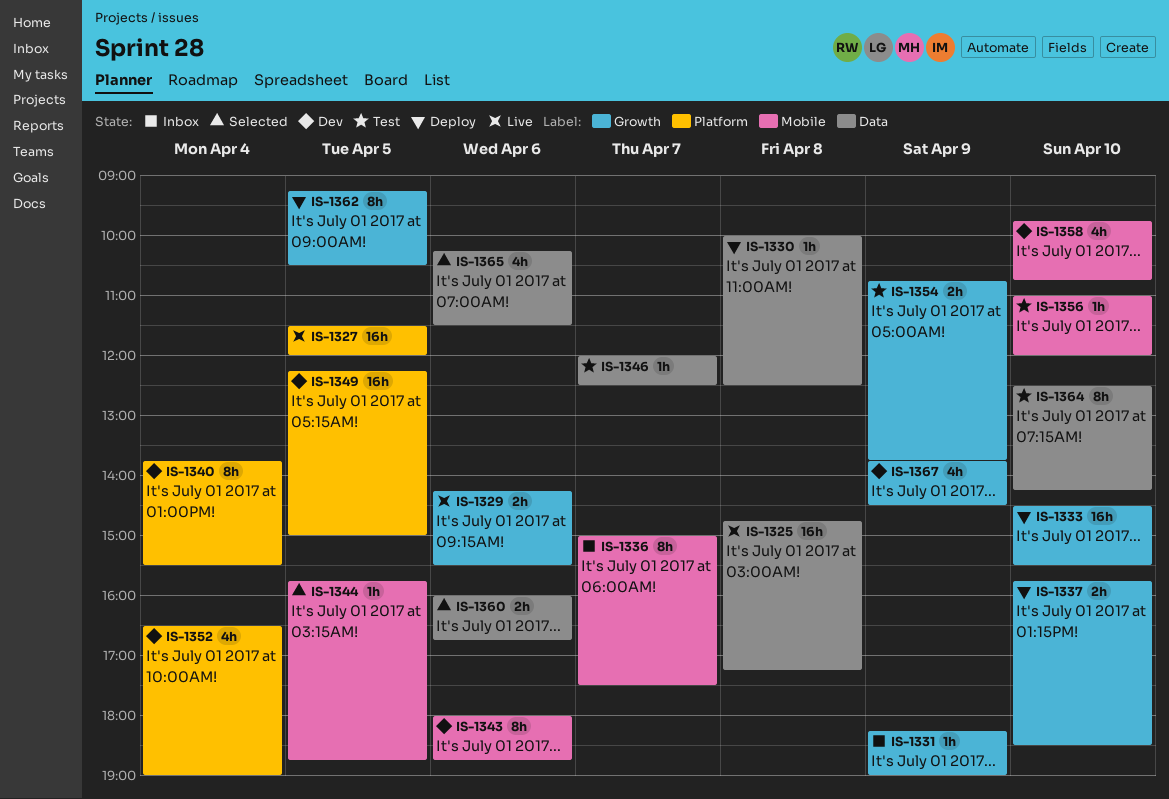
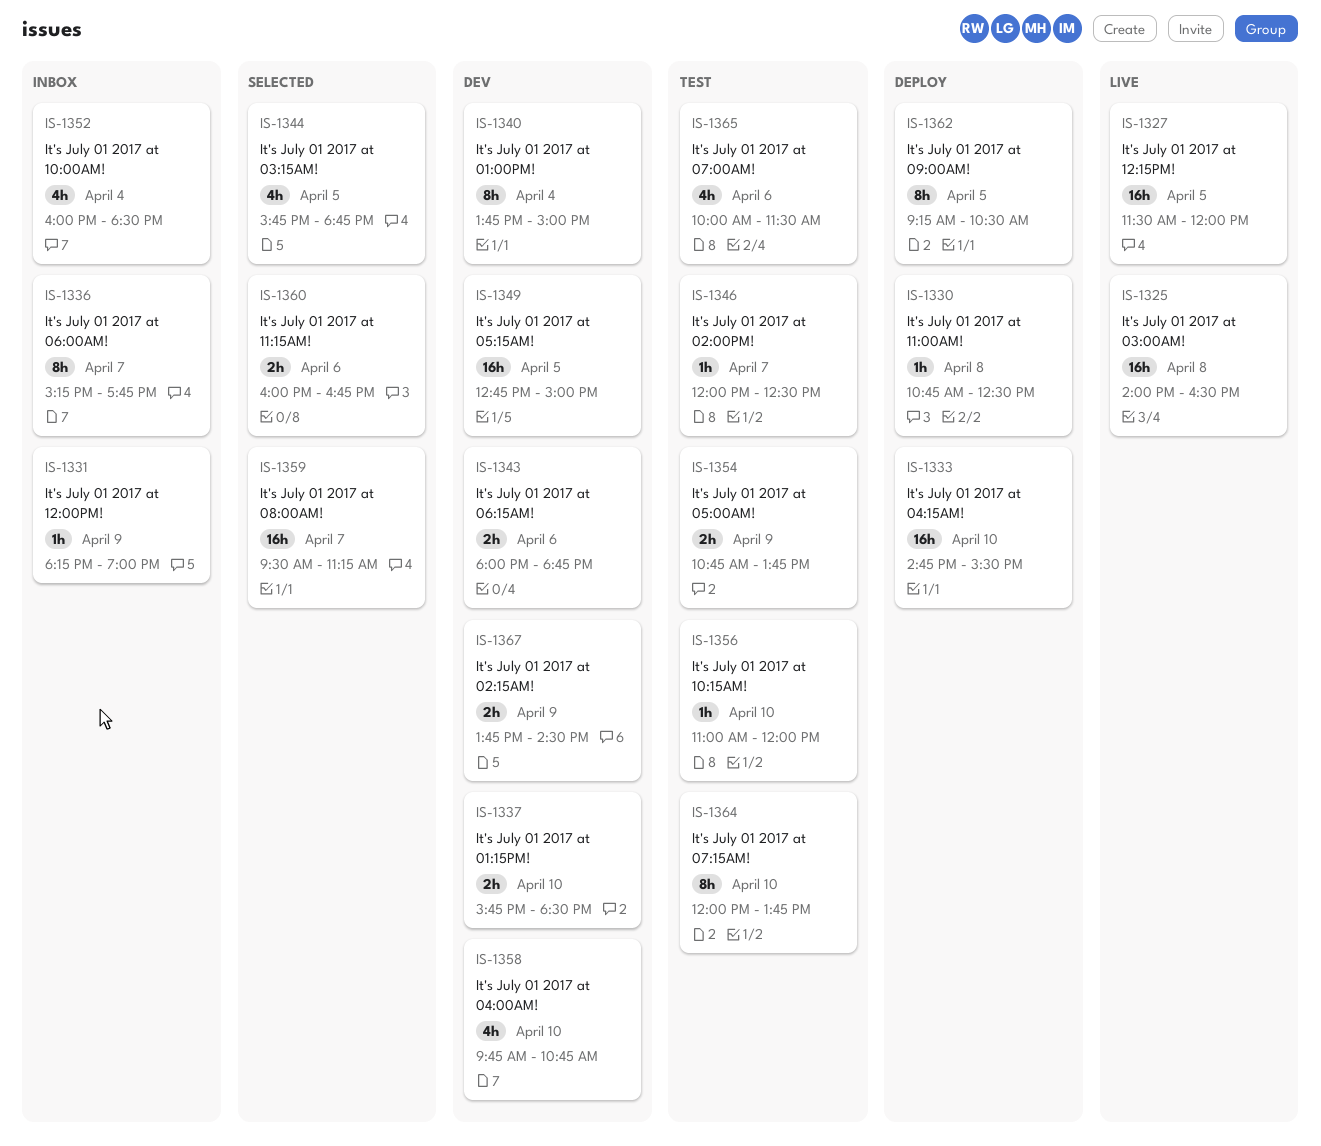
IS-1325, begins: 14:45 -> 14:00
IS-1325, ends: 17:15 -> 16:30
IS-1329: present -> none
IS-1330, begins: 10:00 -> 10:45
IS-1333, begins: 14:30 -> 14:45
IS-1336, begins: 15:00 -> 15:15
IS-1336, ends: 17:30 -> 17:45
IS-1337, status: Deploy -> Dev
IS-1340, ends: 15:30 -> 15:00
IS-1343, estimate: 8h -> 2h
IS-1344, estimate: 1h -> 4h
IS-1349, begins: 12:15 -> 12:45
IS-1352, status: Dev -> Inbox
IS-1352, begins: 16:30 -> 16:00
IS-1352, ends: 19:00 -> 18:30
IS-1359: none -> present
IS-1364, begins: 12:30 -> 12:00
IS-1364, ends: 14:15 -> 13:45
IS-1365, status: Selected -> Test
IS-1365, begins: 10:15 -> 10:00
IS-1367, estimate: 4h -> 2h

